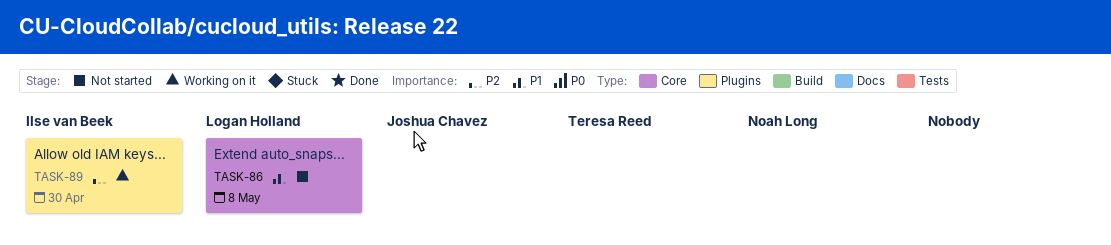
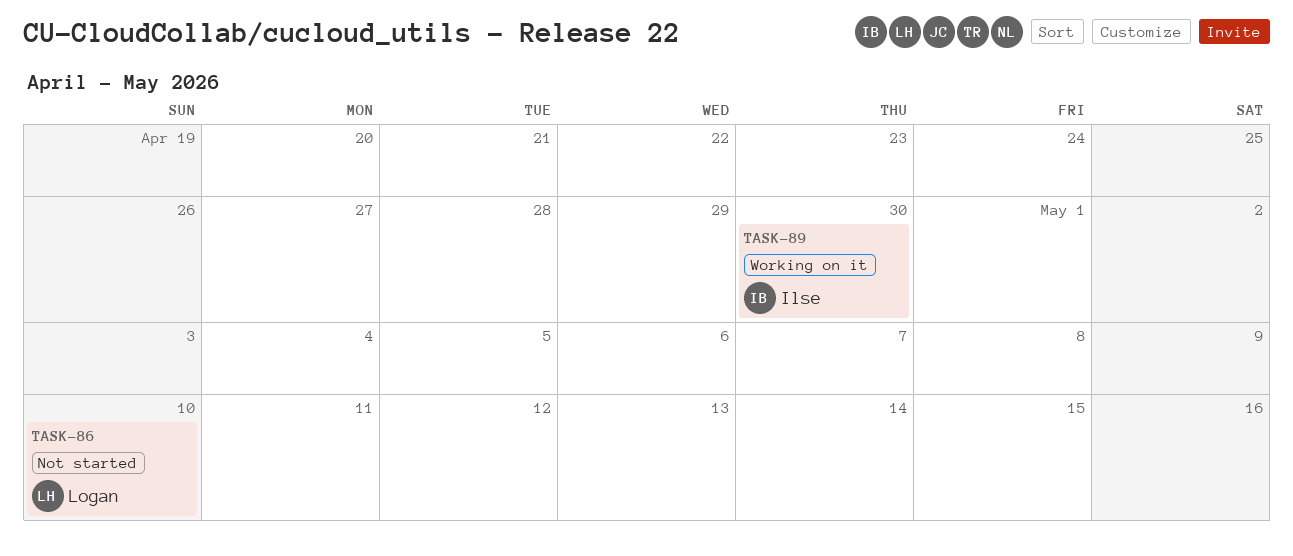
TASK-86, due: May 8 -> May 10

